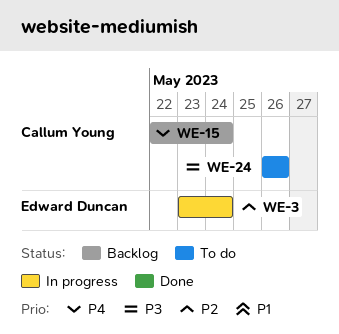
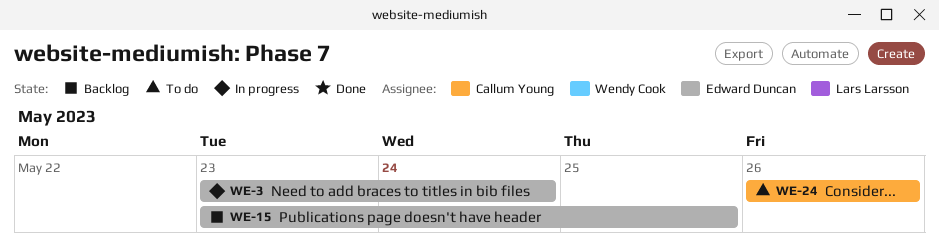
WE-15, owner: Callum Young -> Edward Duncan
WE-15, start: May 22 -> May 23
WE-15, due: May 24 -> May 25

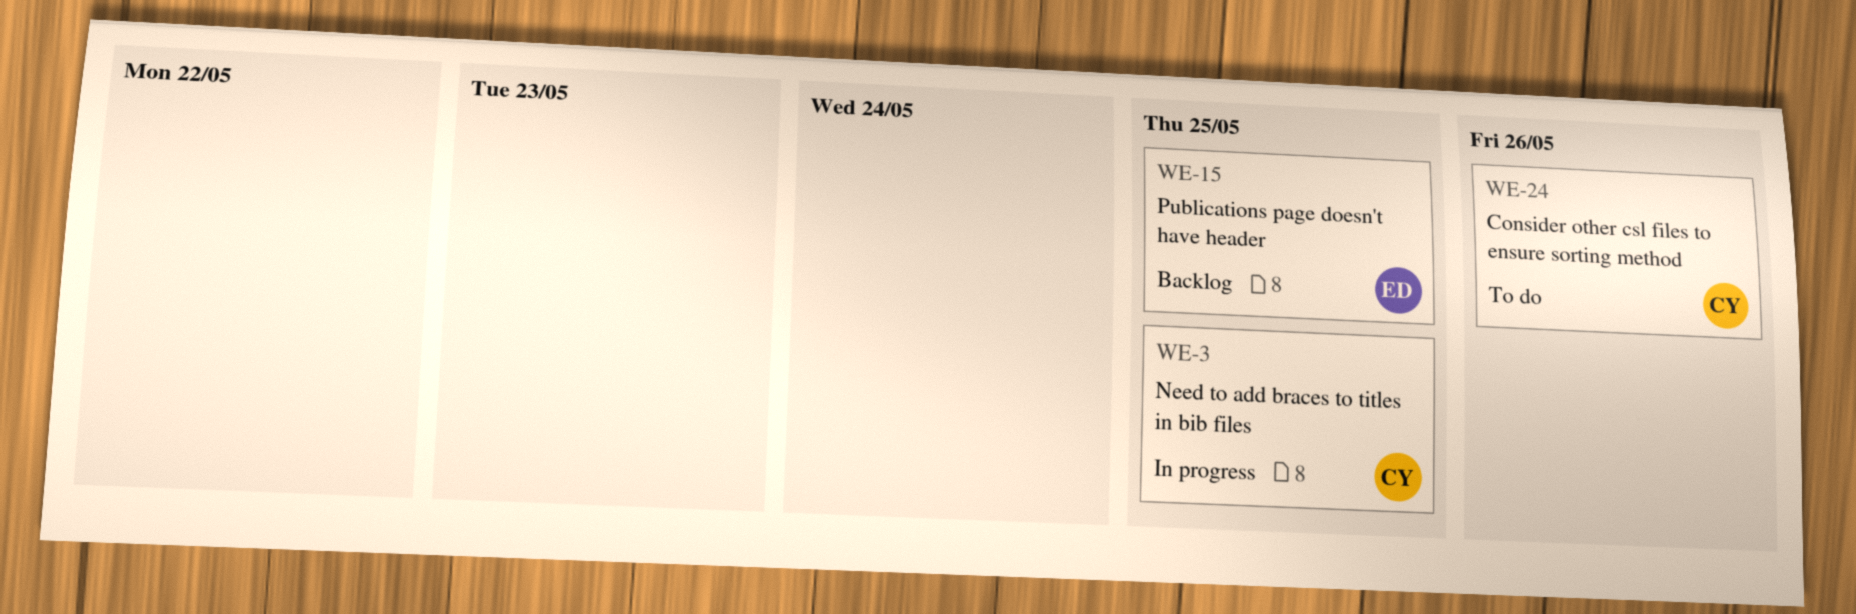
WE-3, owner: Edward Duncan -> Callum Young
WE-3, due: May 24 -> May 25

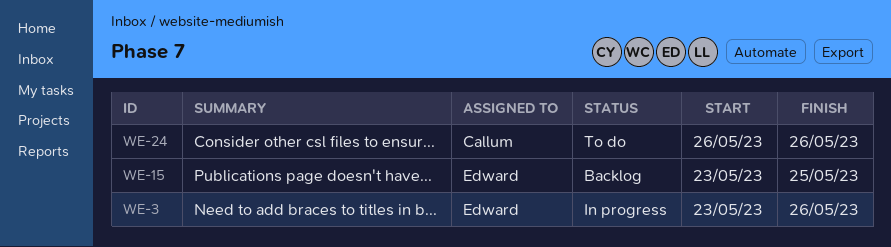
WE-3, owner: Callum -> Edward
WE-3, due: May 25 -> May 26

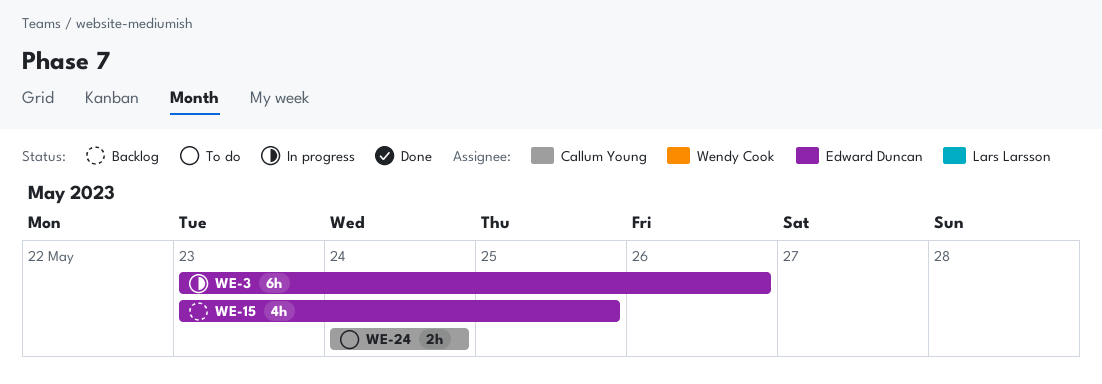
WE-24, start: May 26 -> May 24
WE-24, due: May 26 -> May 24

